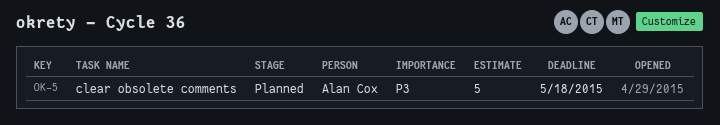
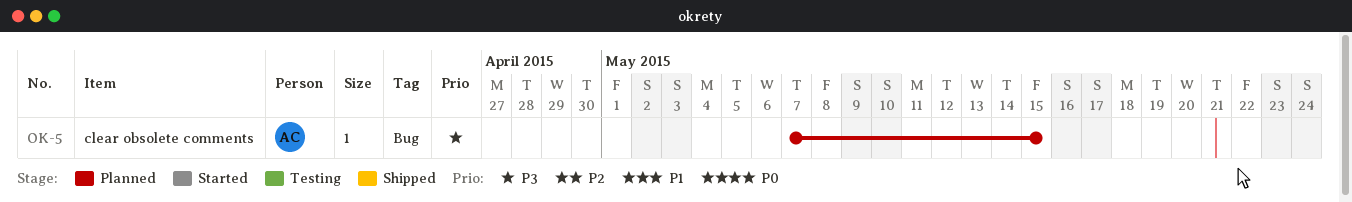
OK-5, estimate: 5 -> 1
OK-5, due: May 18 -> May 15

